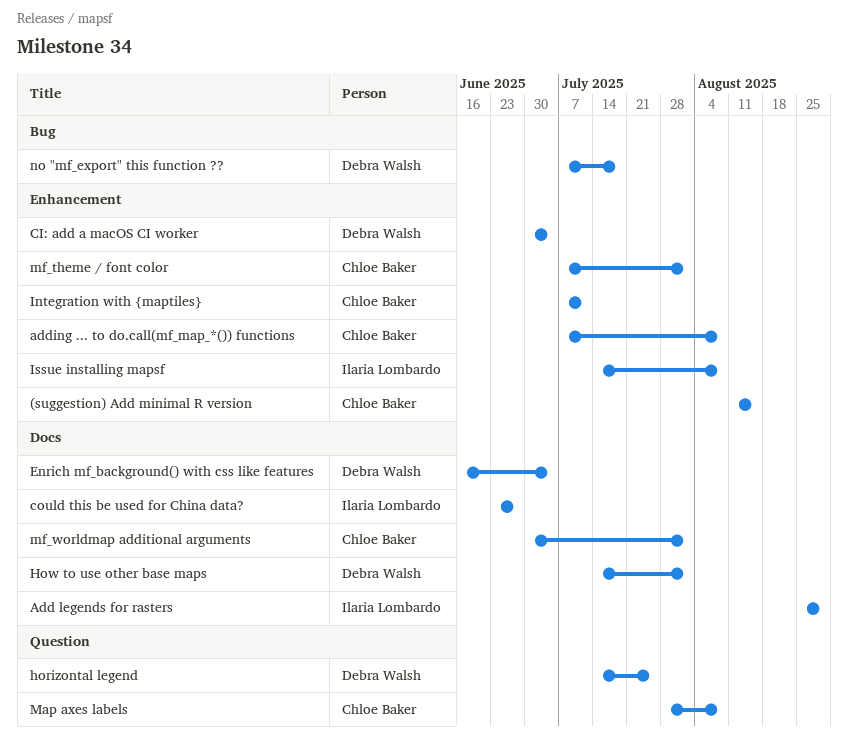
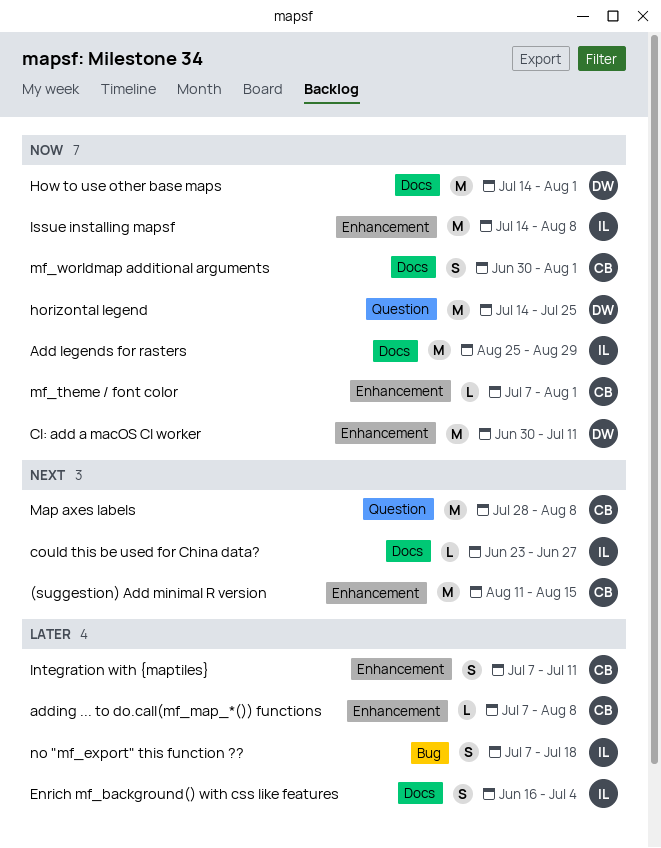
CI: add a macOS CI worker, due: Jul 4 -> Jul 11
Enrich mf_background() with css like features, owner: Debra Walsh -> Ilaria Lombardo
no "mf_export" this function ??, owner: Debra Walsh -> Ilaria Lombardo

